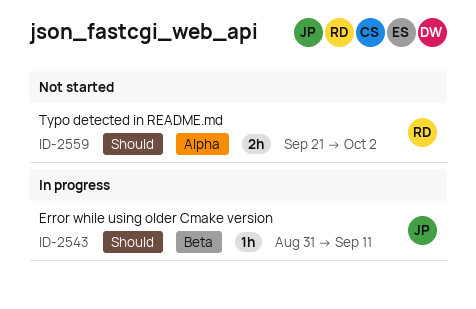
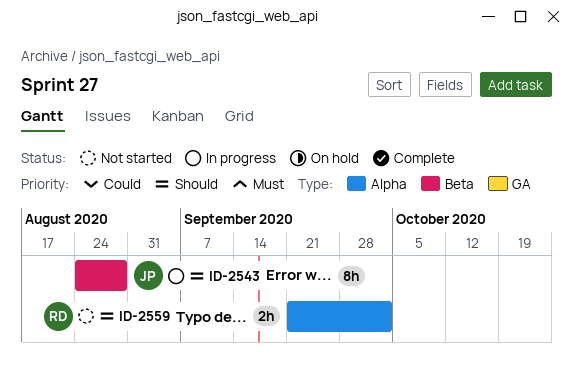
ID-2543, estimate: 1h -> 8h
ID-2543, start: Aug 31 -> Aug 24
ID-2543, due: Sep 11 -> Aug 28

